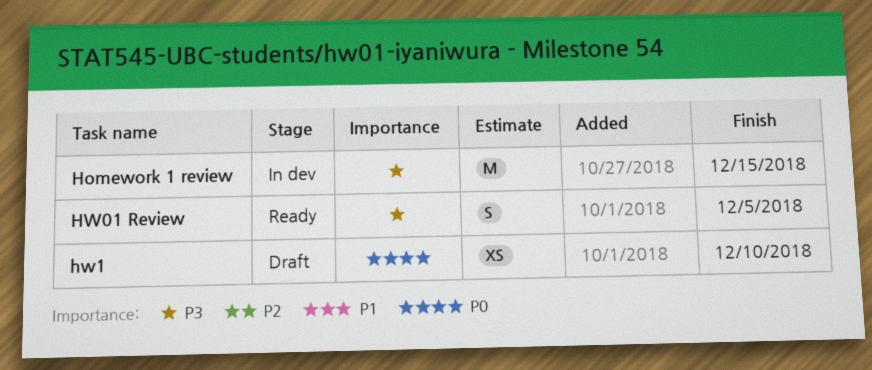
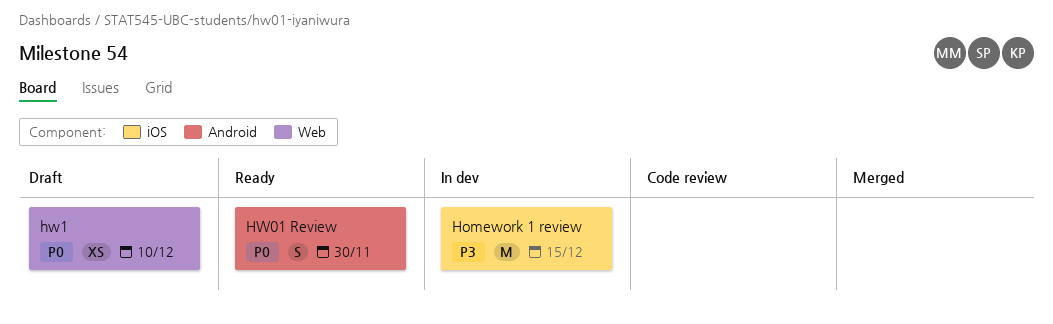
HW01 Review, priority: P3 -> P0
HW01 Review, due: Dec 5 -> Nov 30

